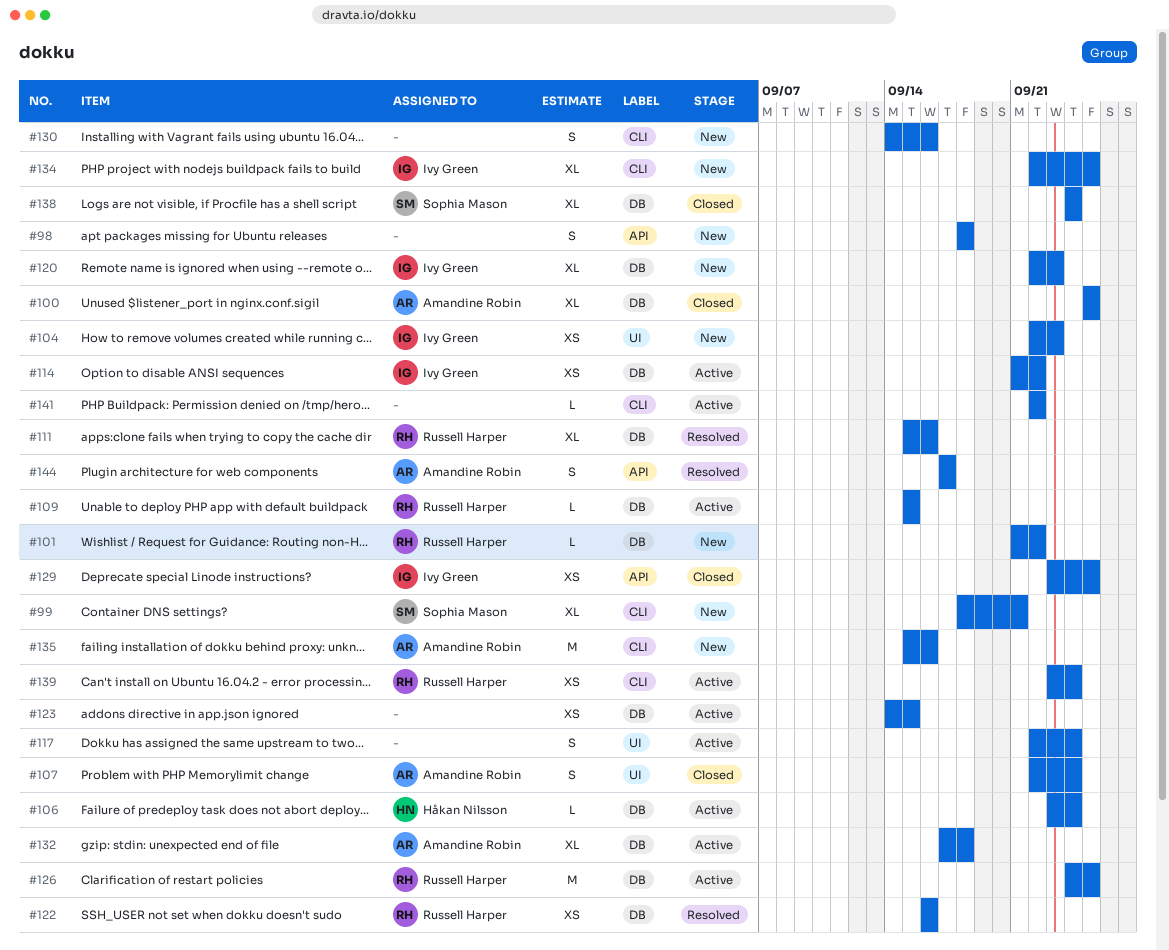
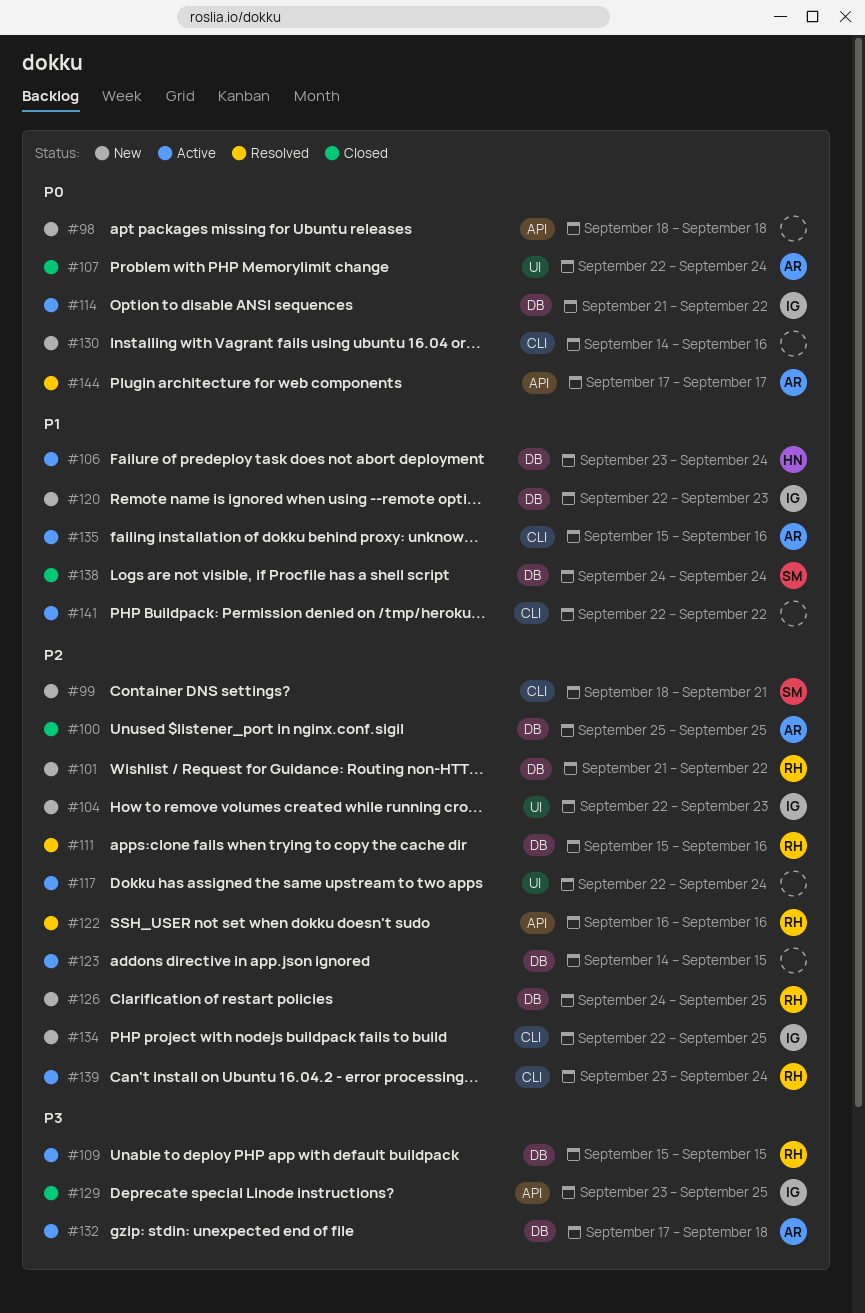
#122, label: DB -> API
#126, status: Active -> New
#135, status: New -> Active

